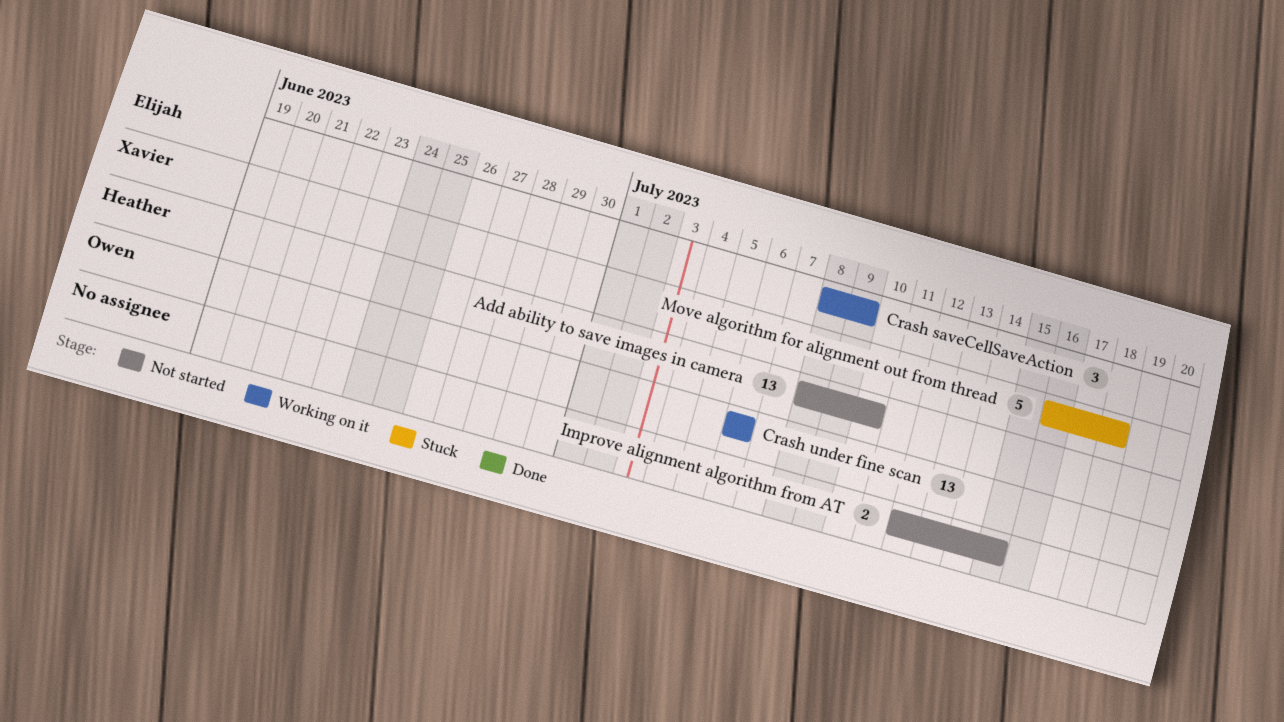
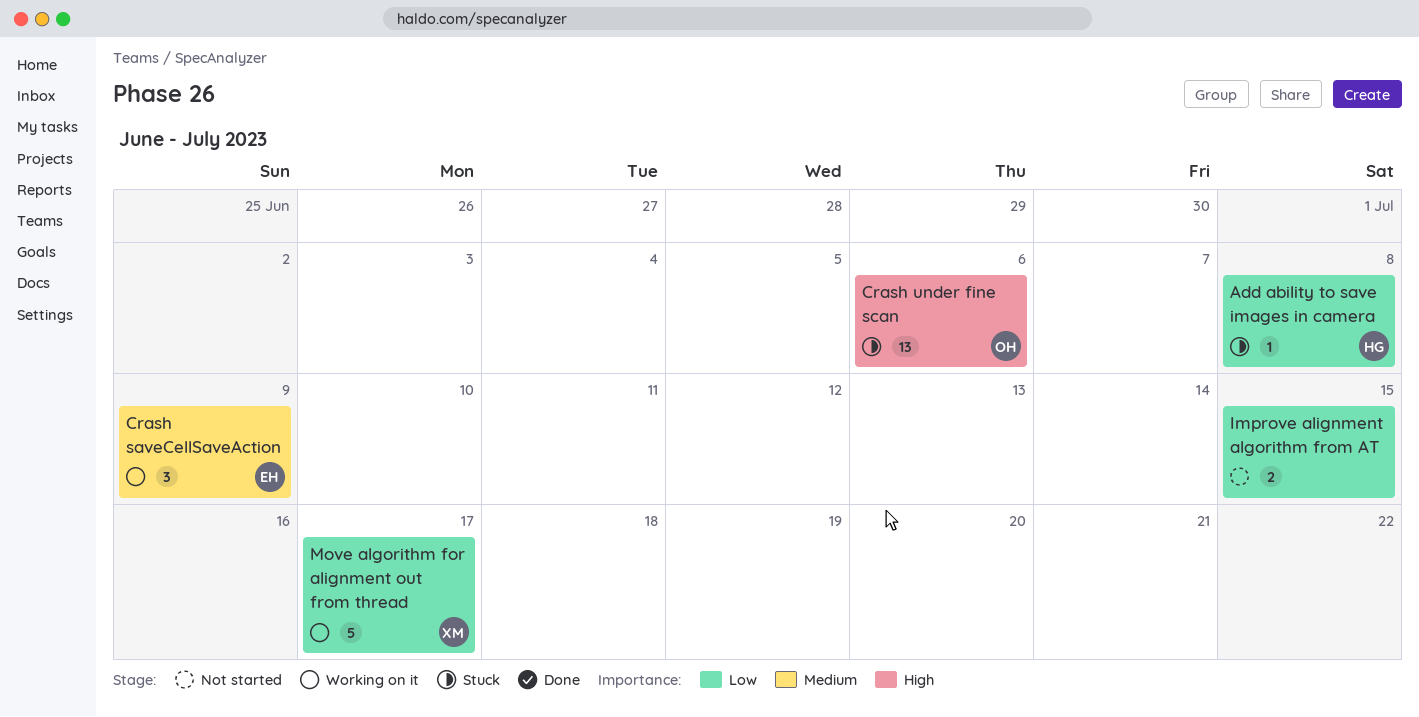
Add ability to save images in camera, status: Not started -> Stuck
Add ability to save images in camera, estimate: 13 -> 1
Add ability to save images in camera, due: Jul 10 -> Jul 8
Crash under fine scan, status: Working on it -> Stuck
Move algorithm for alignment out from thread, status: Stuck -> Working on it
Move algorithm for alignment out from thread, due: Jul 18 -> Jul 17

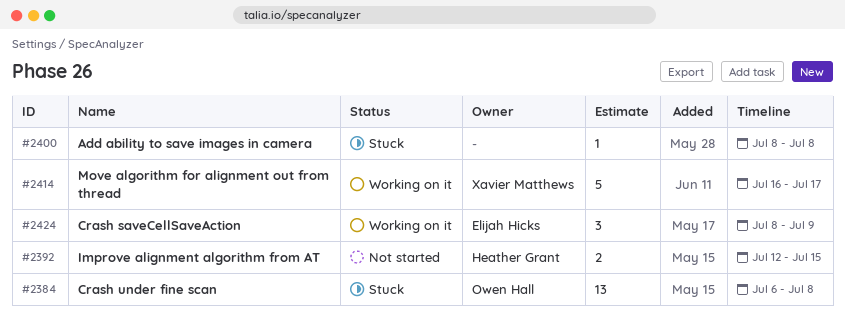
Add ability to save images in camera, owner: Heather Grant -> none
Crash under fine scan, due: Jul 6 -> Jul 8
Improve alignment algorithm from AT, owner: none -> Heather Grant

